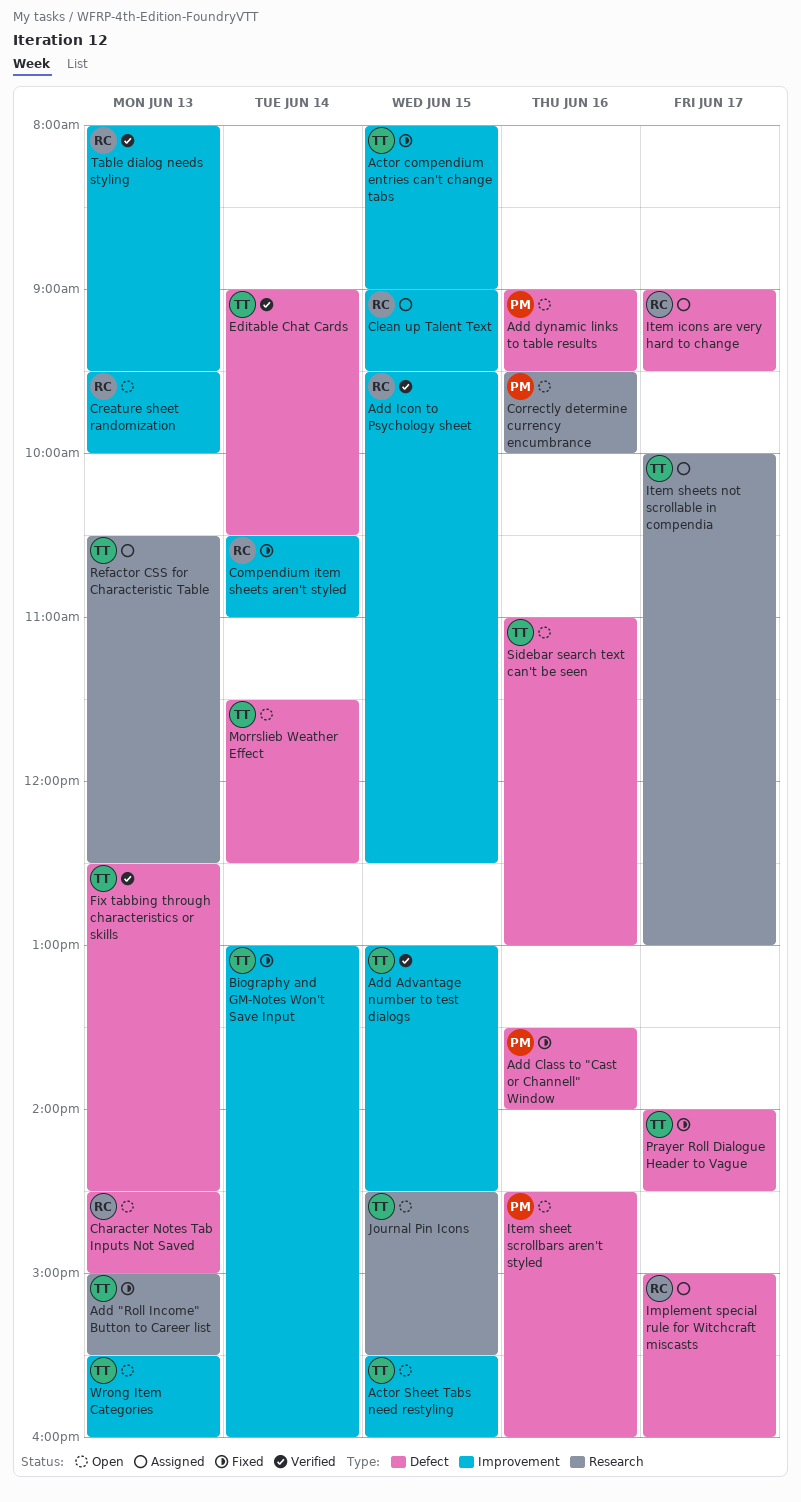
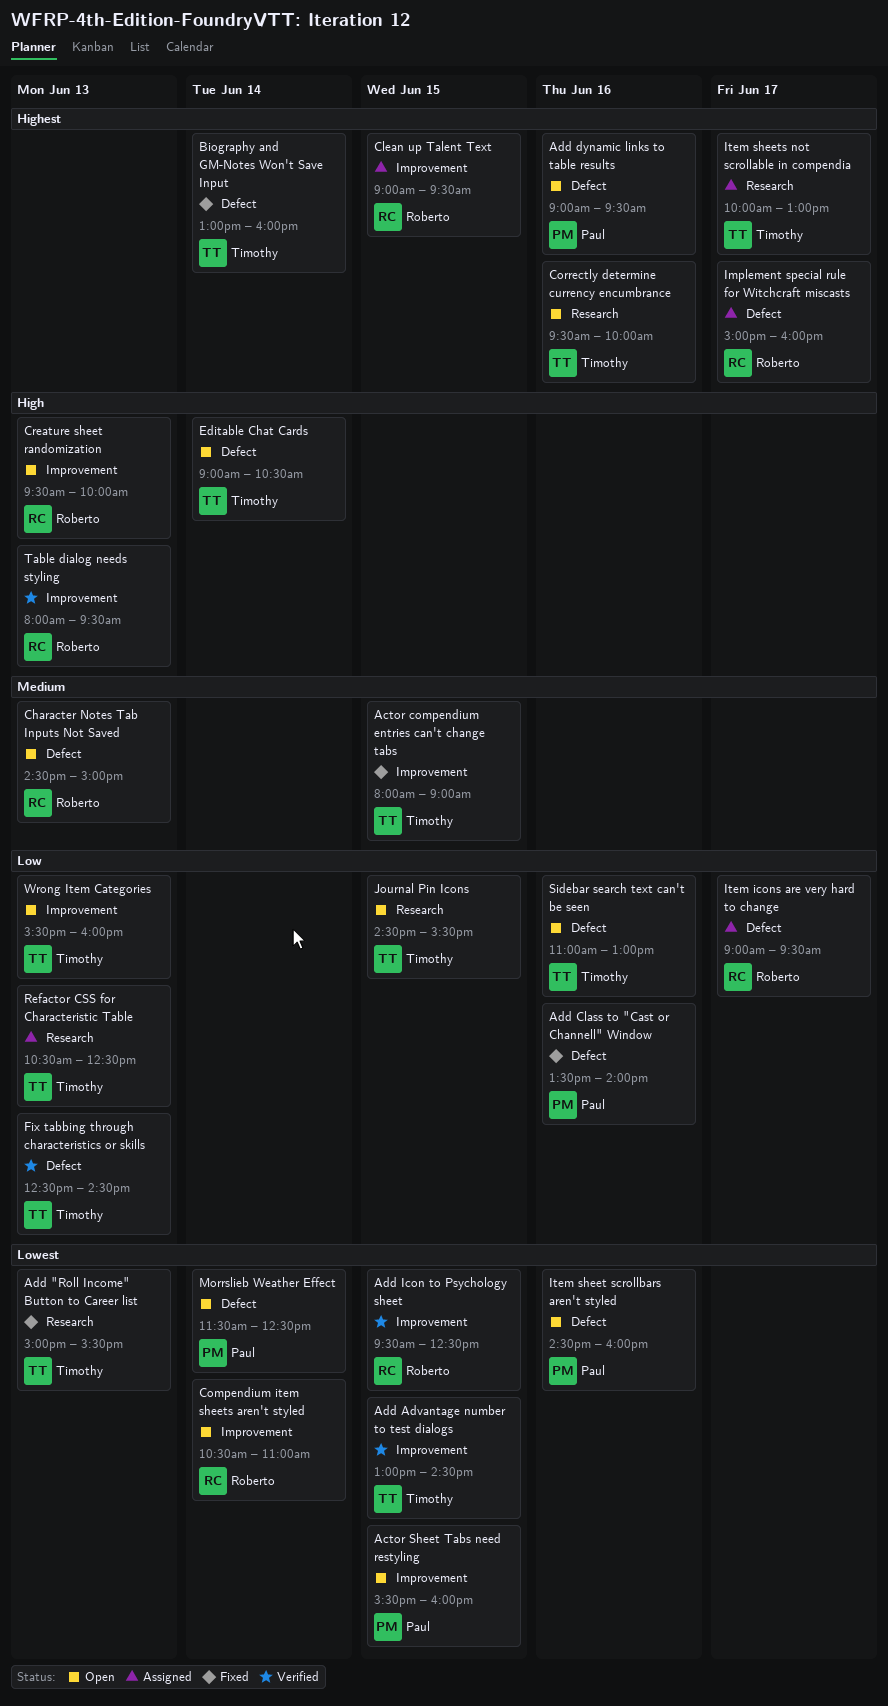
Actor Sheet Tabs need restyling, owner: Timothy -> Paul
Biography and GM-Notes Won't Save Input, label: Improvement -> Defect
Compendium item sheets aren't styled, status: Fixed -> Open
Correctly determine currency encumbrance, owner: Paul -> Timothy
Editable Chat Cards, status: Verified -> Open
Morrslieb Weather Effect, owner: Timothy -> Paul
Prayer Roll Dialogue Header to Vague: present -> none

